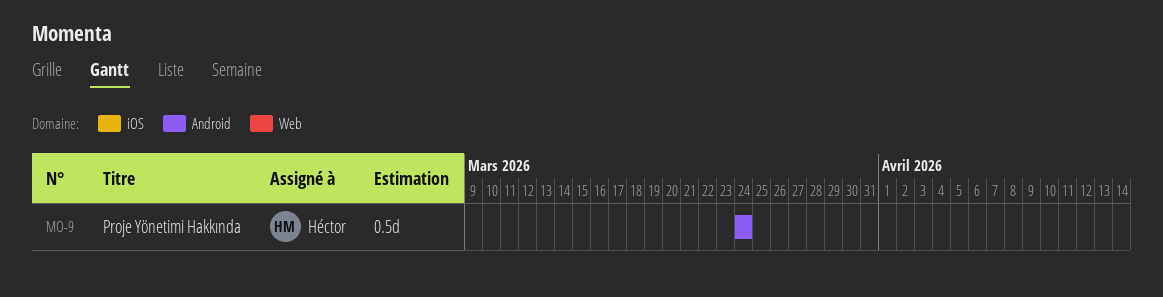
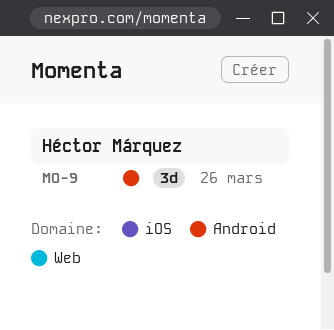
MO-9, estimate: 0.5d -> 3d
MO-9, due: Mar 24 -> Mar 26

